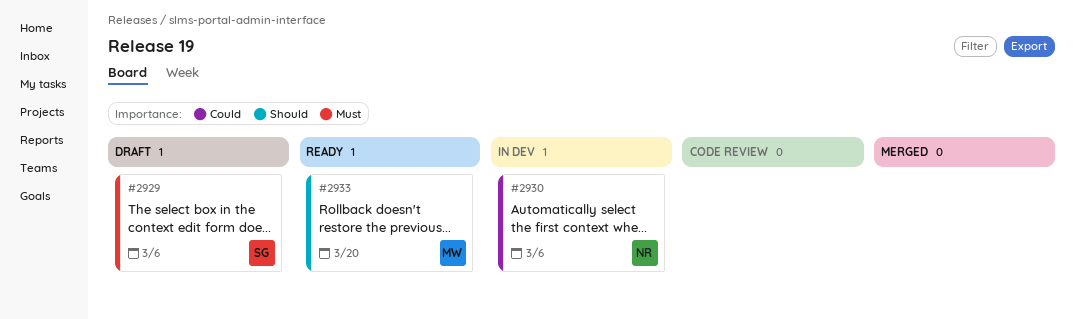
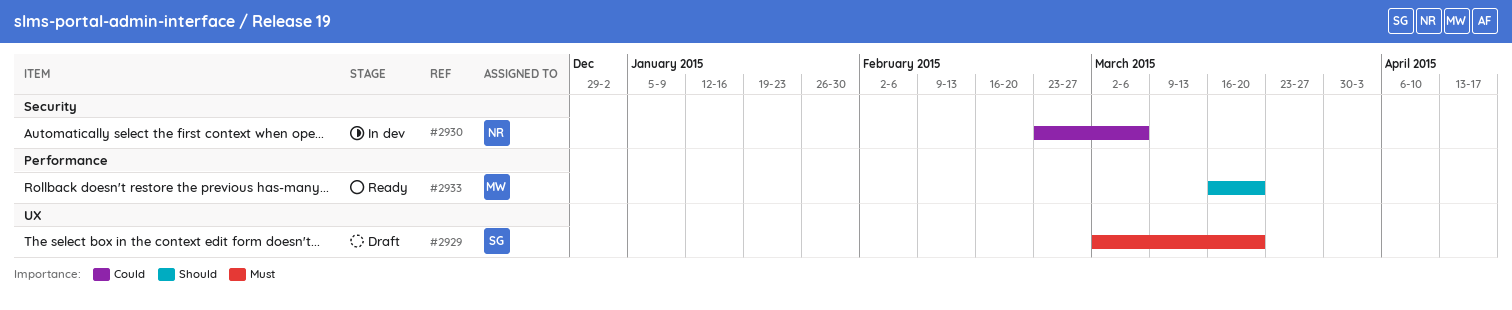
#2929, due: Mar 6 -> Mar 20

